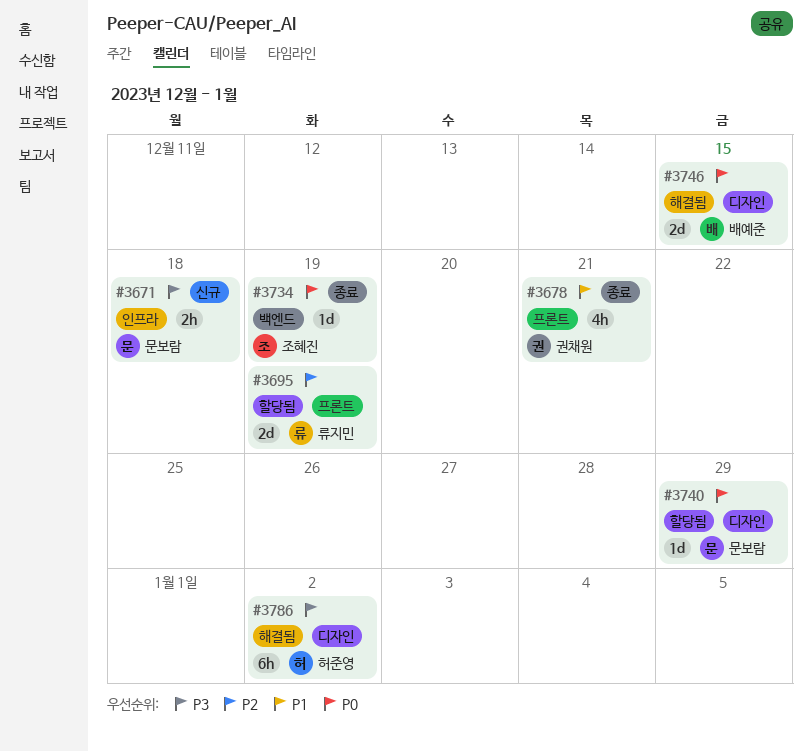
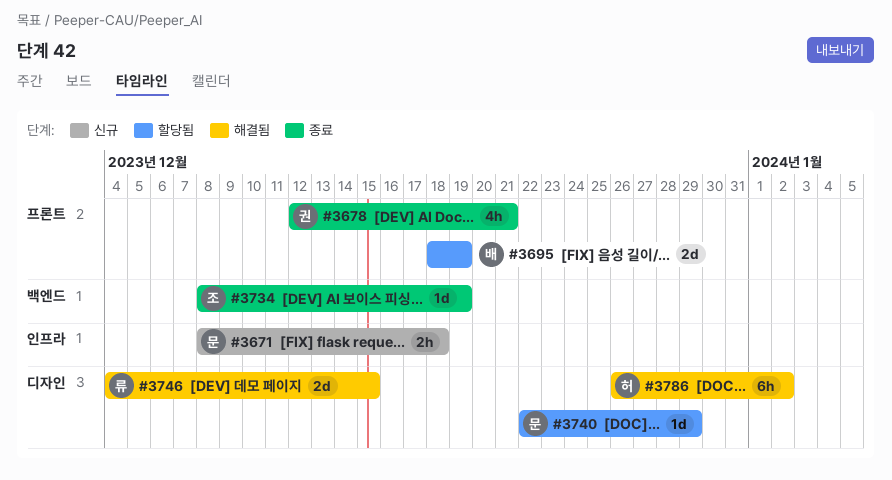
#3695, owner: 류지민 -> 배예준
#3746, owner: 배예준 -> 류지민

